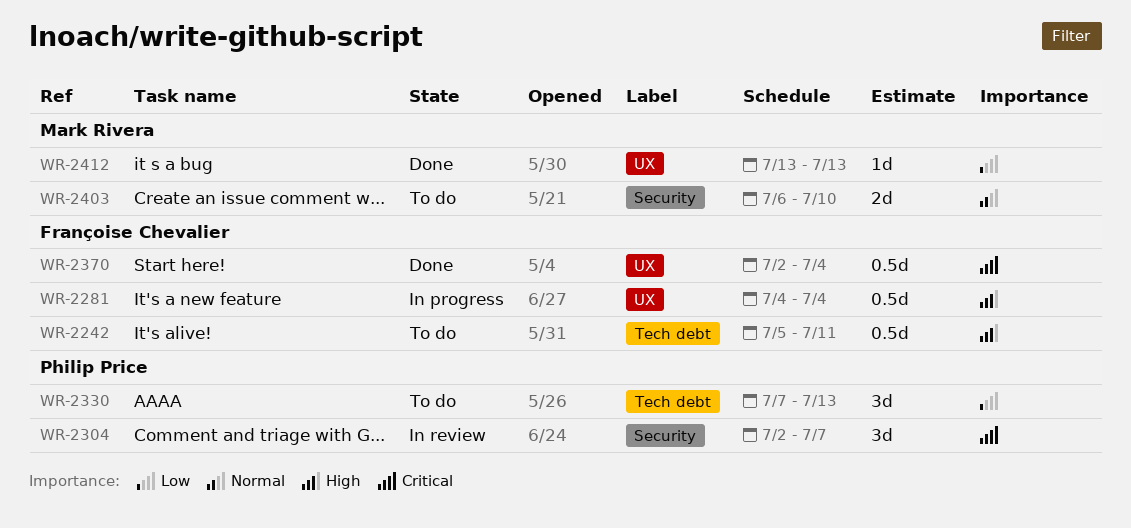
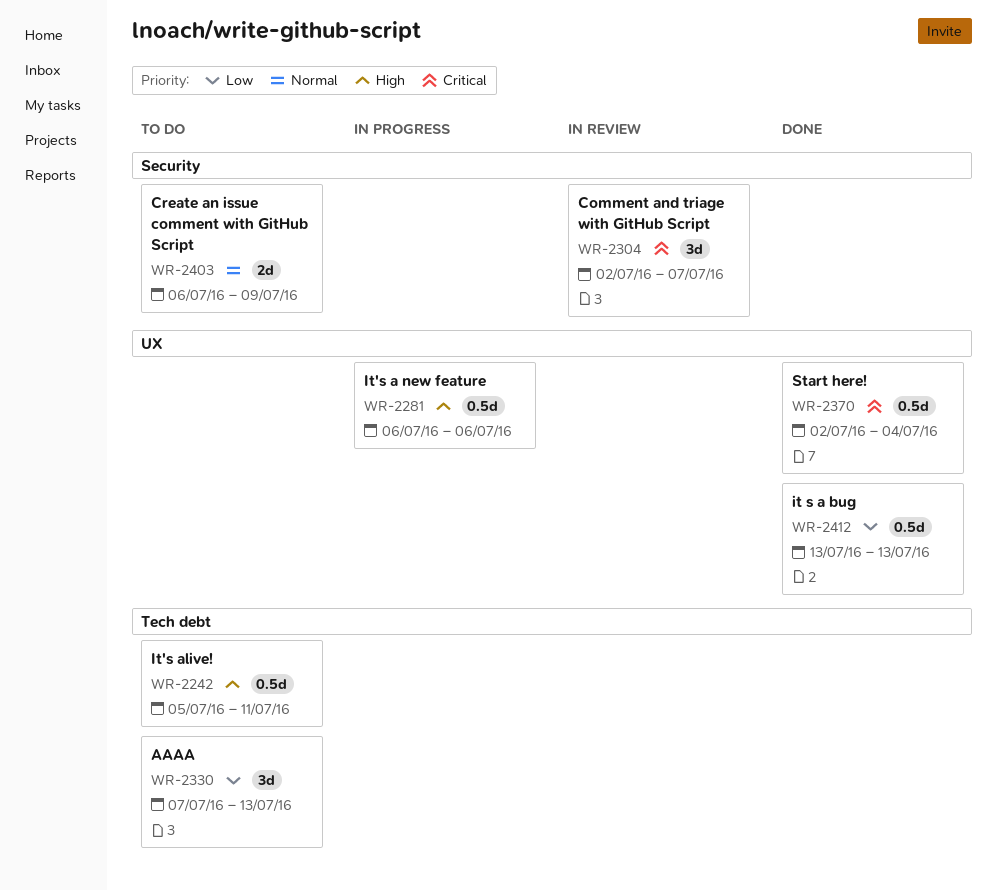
WR-2281, start: Jul 4 -> Jul 6
WR-2281, due: Jul 4 -> Jul 6
WR-2403, due: Jul 10 -> Jul 9
WR-2412, estimate: 1d -> 0.5d

